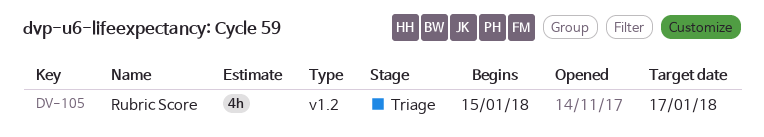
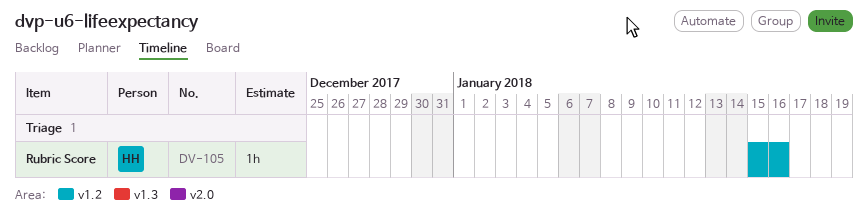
DV-105, estimate: 4h -> 1h
DV-105, due: Jan 17 -> Jan 16

